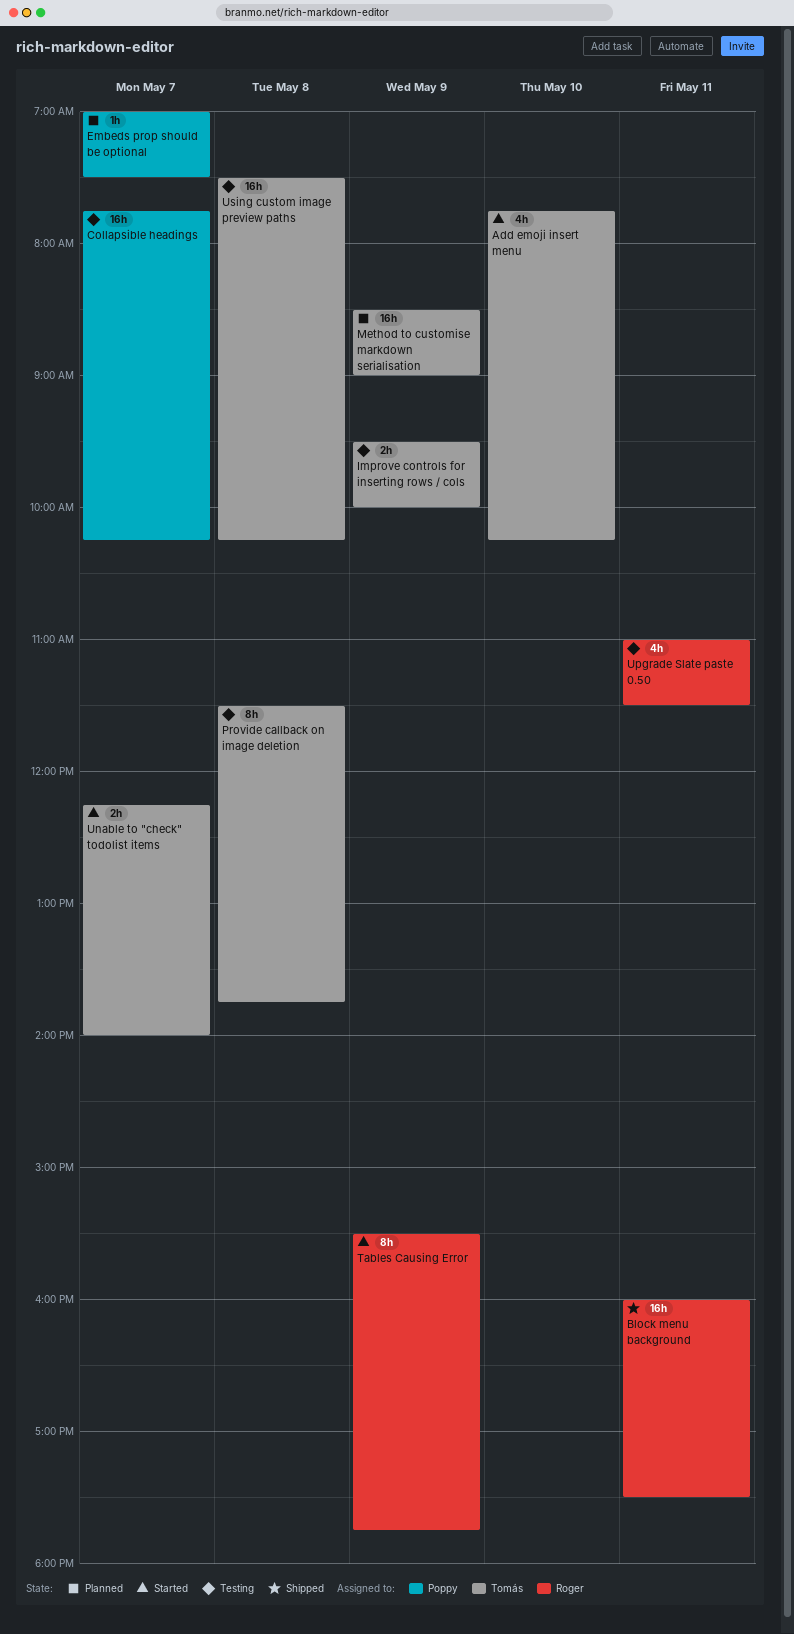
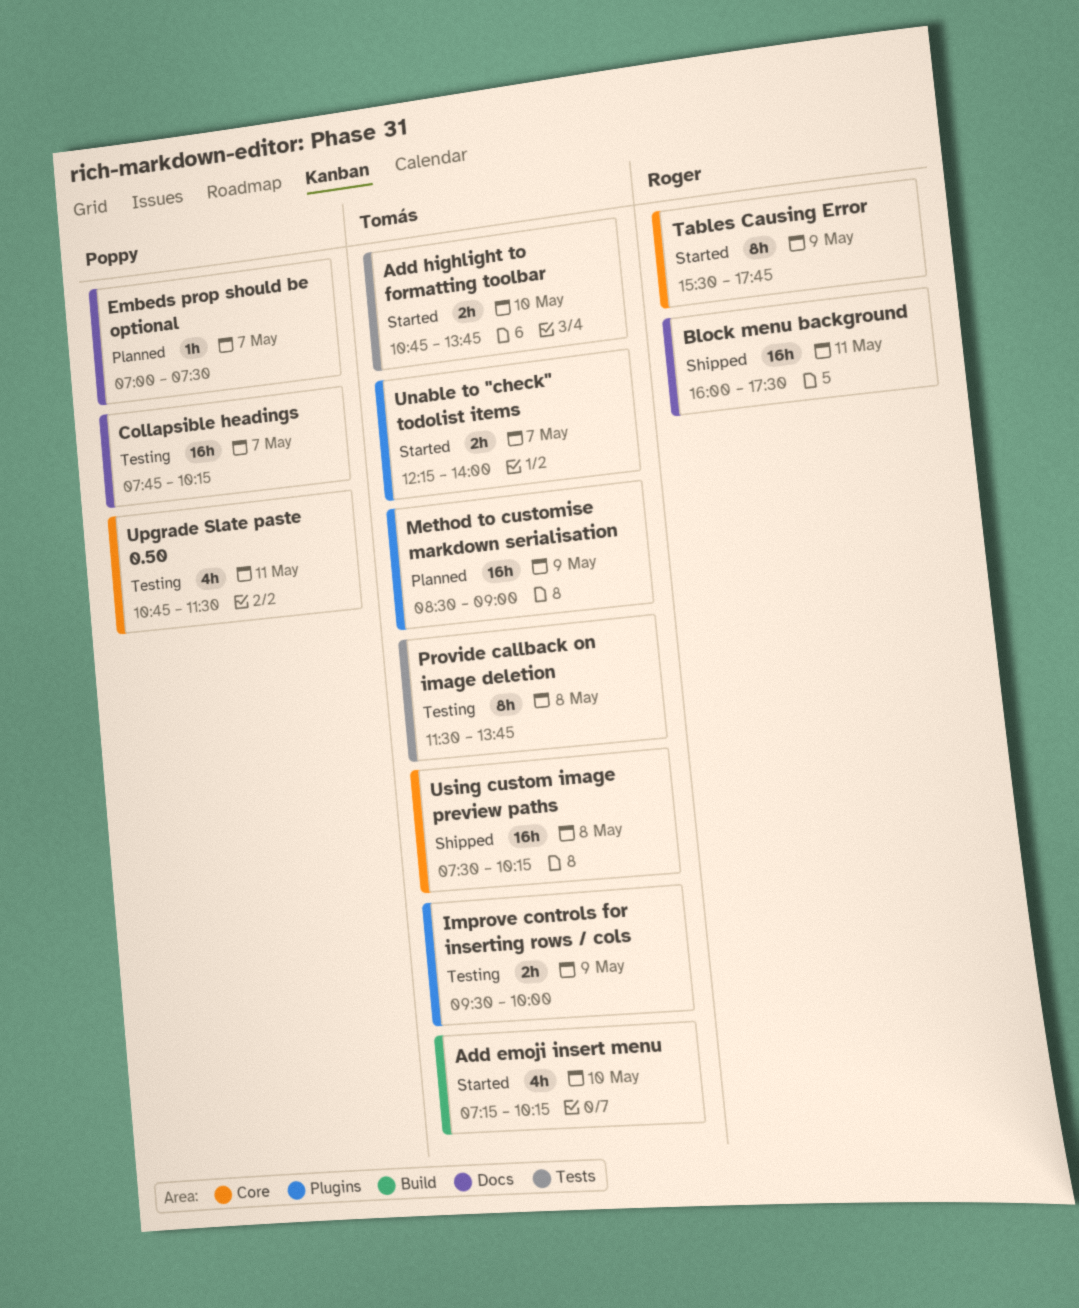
Add emoji insert menu, begins: 07:45 -> 07:15
Add highlight to formatting toolbar: none -> present
Upgrade Slate paste 0.50, owner: Roger -> Poppy
Upgrade Slate paste 0.50, begins: 11:00 -> 10:45
Using custom image preview paths, status: Testing -> Shipped

